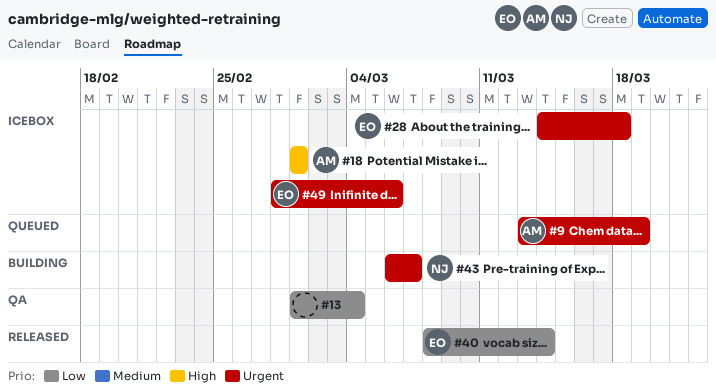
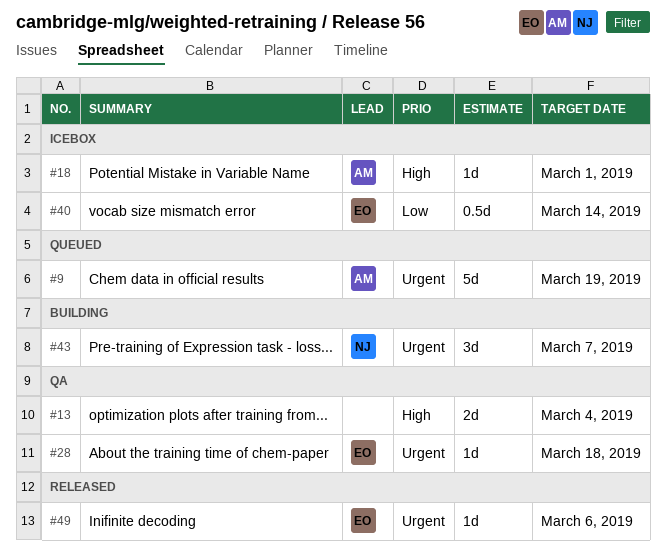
#13, priority: Low -> High
#28, status: Icebox -> QA
#40, status: Released -> Icebox
#49, status: Icebox -> Released

